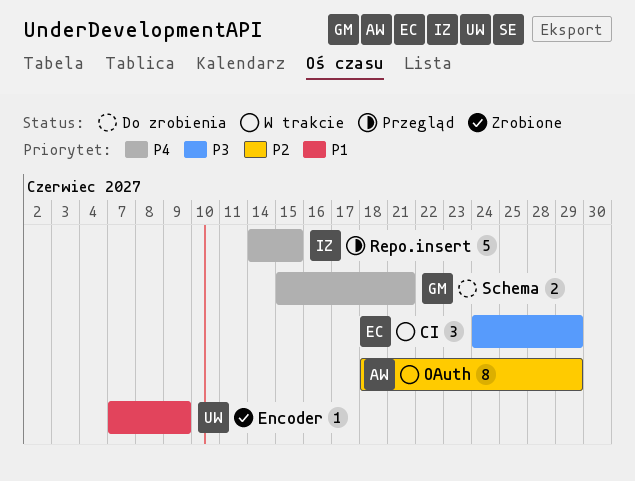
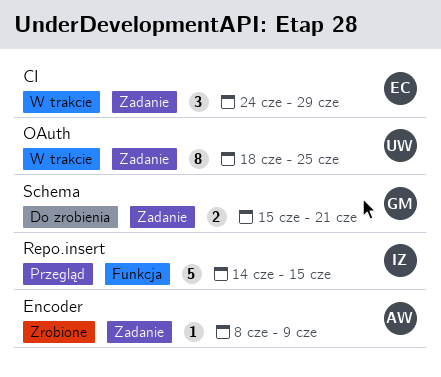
Encoder, owner: UW -> AW
Encoder, start: Jun 7 -> Jun 8
OAuth, owner: AW -> UW
OAuth, due: Jun 29 -> Jun 25

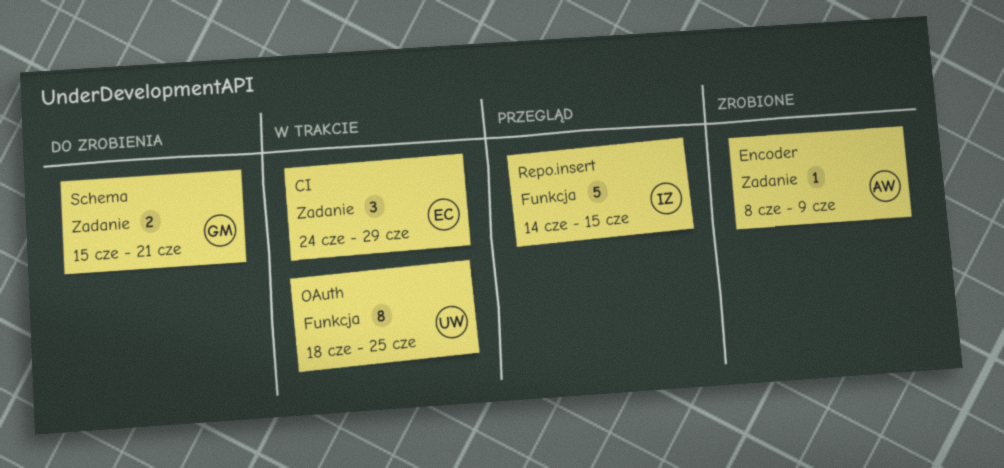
OAuth, label: Zadanie -> Funkcja

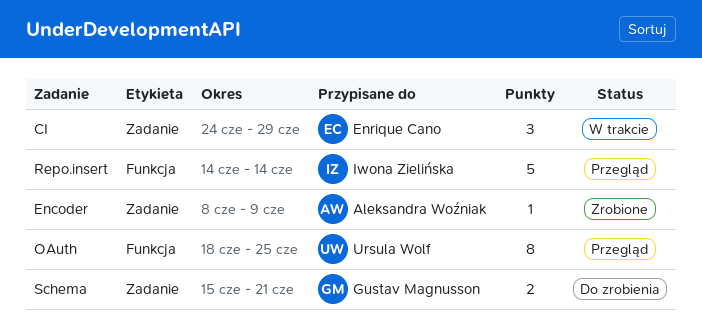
OAuth, status: W trakcie -> Przegląd
Repo.insert, due: Jun 15 -> Jun 14

